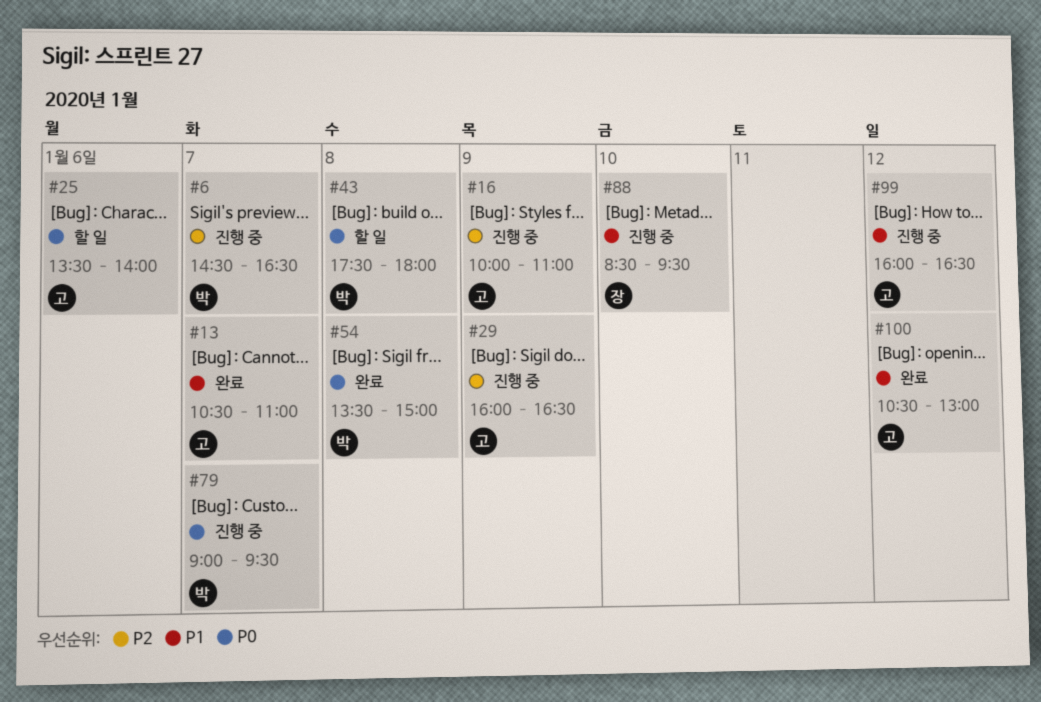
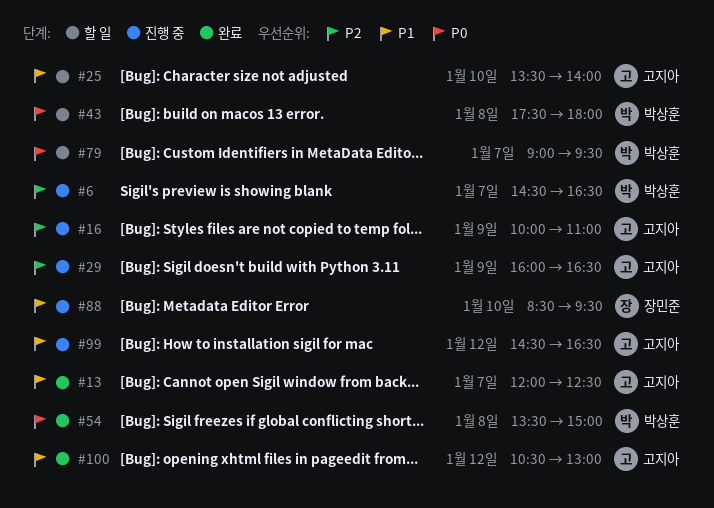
#13, begins: 10:30 -> 12:00
#13, ends: 11:00 -> 12:30
#25, priority: P0 -> P1
#25, day: Jan 6 -> Jan 10
#79, status: 진행 중 -> 할 일
#99, begins: 16:00 -> 14:30

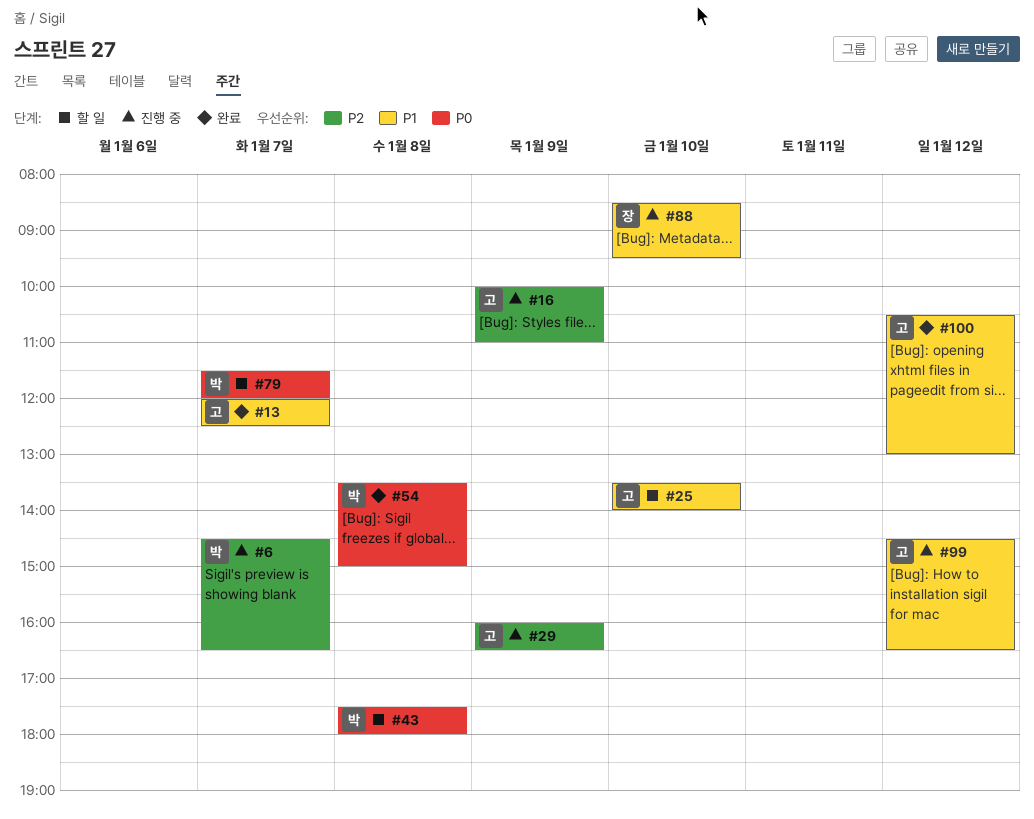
#79, begins: 09:00 -> 11:30
#79, ends: 09:30 -> 12:00

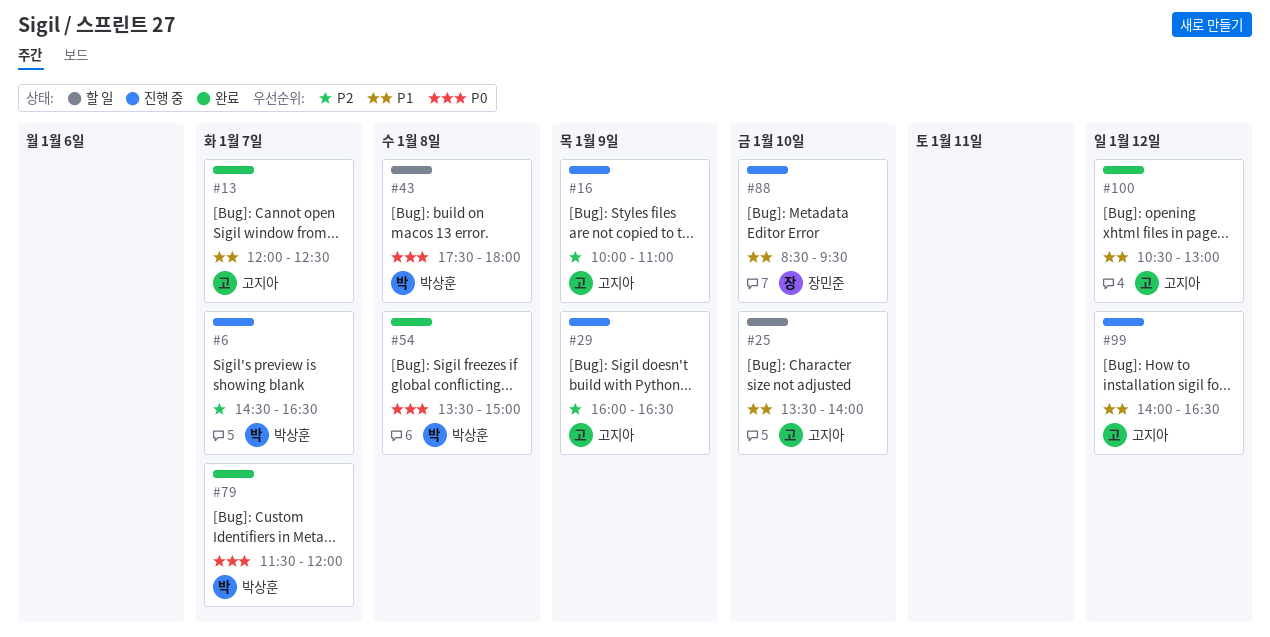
#79, status: 할 일 -> 완료
#99, begins: 14:30 -> 14:00

